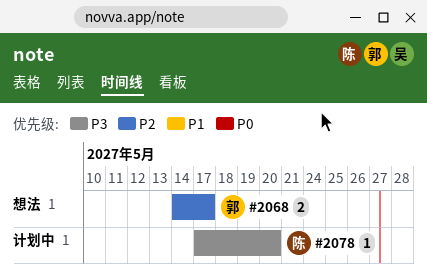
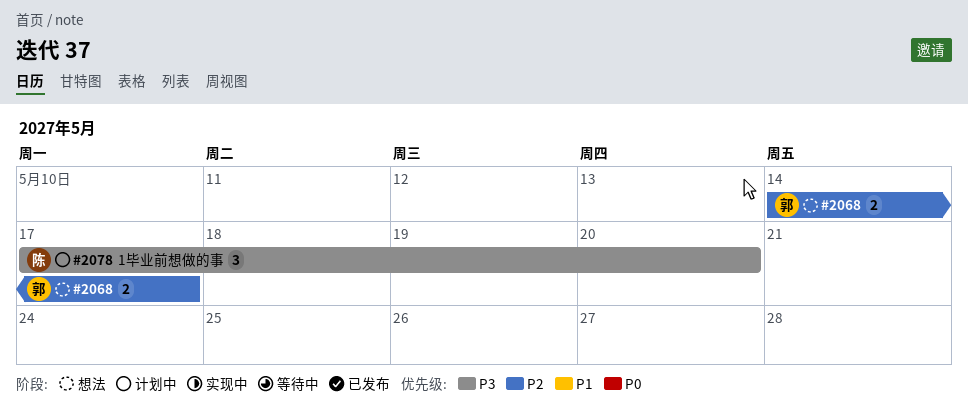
#2078, estimate: 1 -> 3

